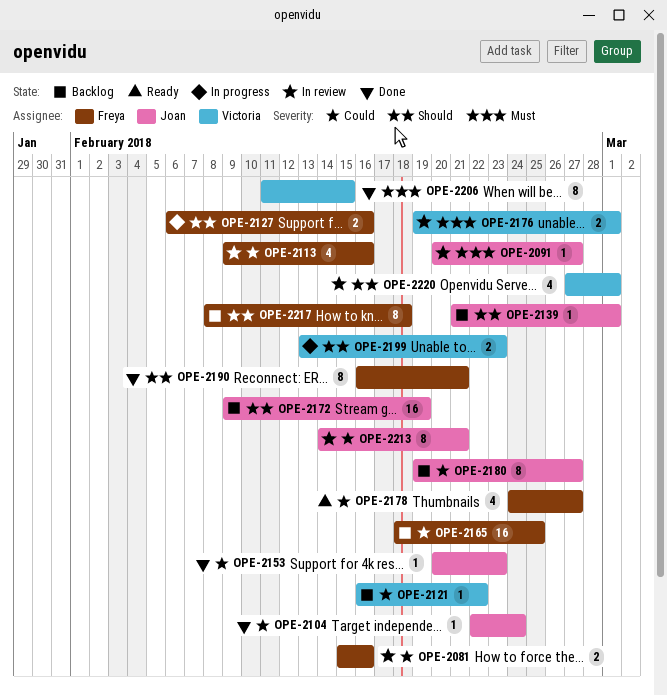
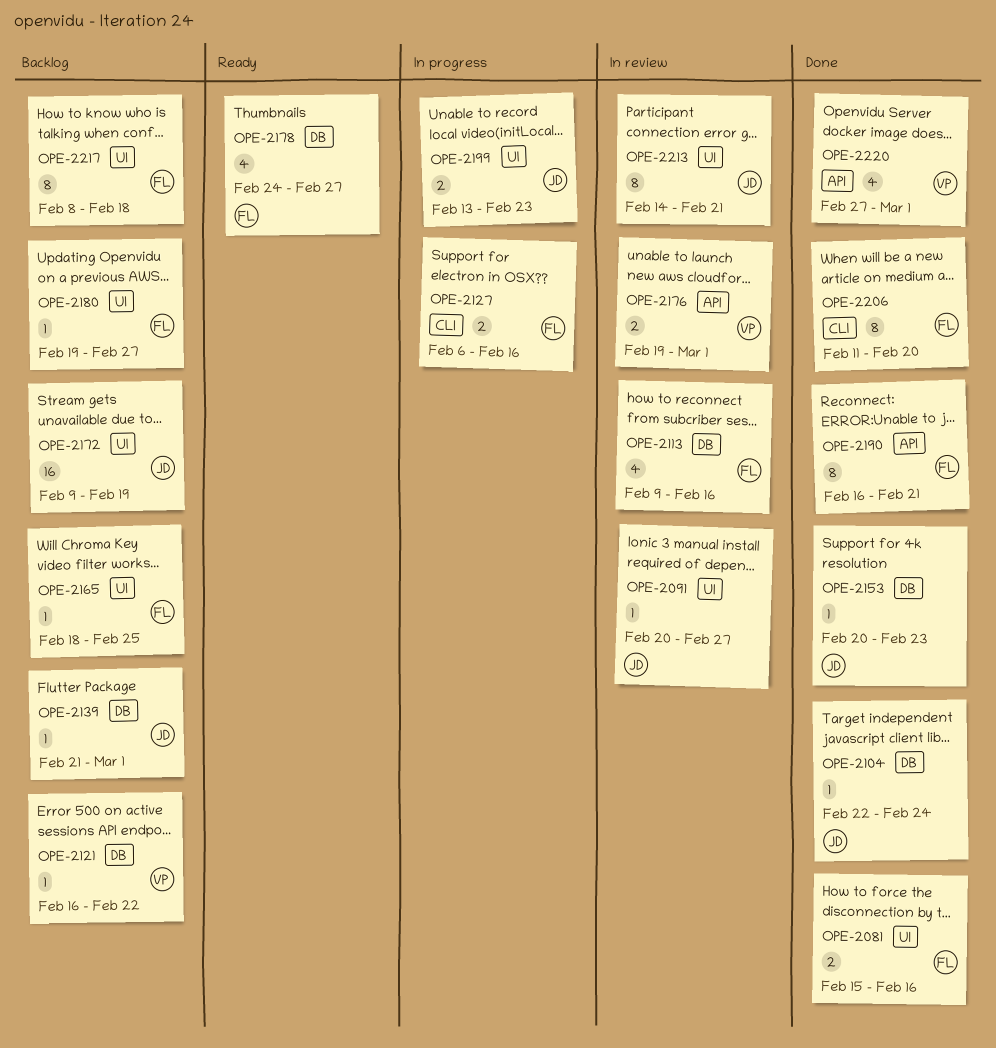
OPE-2081, status: In review -> Done
OPE-2165, estimate: 16 -> 1
OPE-2180, owner: Joan -> Freya
OPE-2180, estimate: 8 -> 1
OPE-2199, owner: Victoria -> Joan
OPE-2206, owner: Victoria -> Freya
OPE-2206, due: Feb 15 -> Feb 20
OPE-2220, status: In review -> Done

